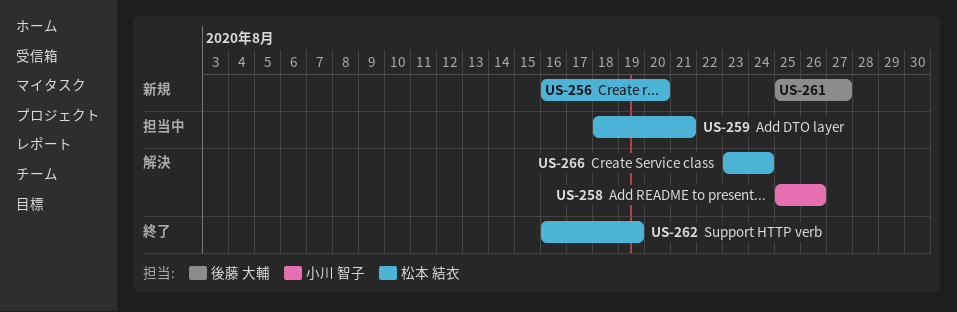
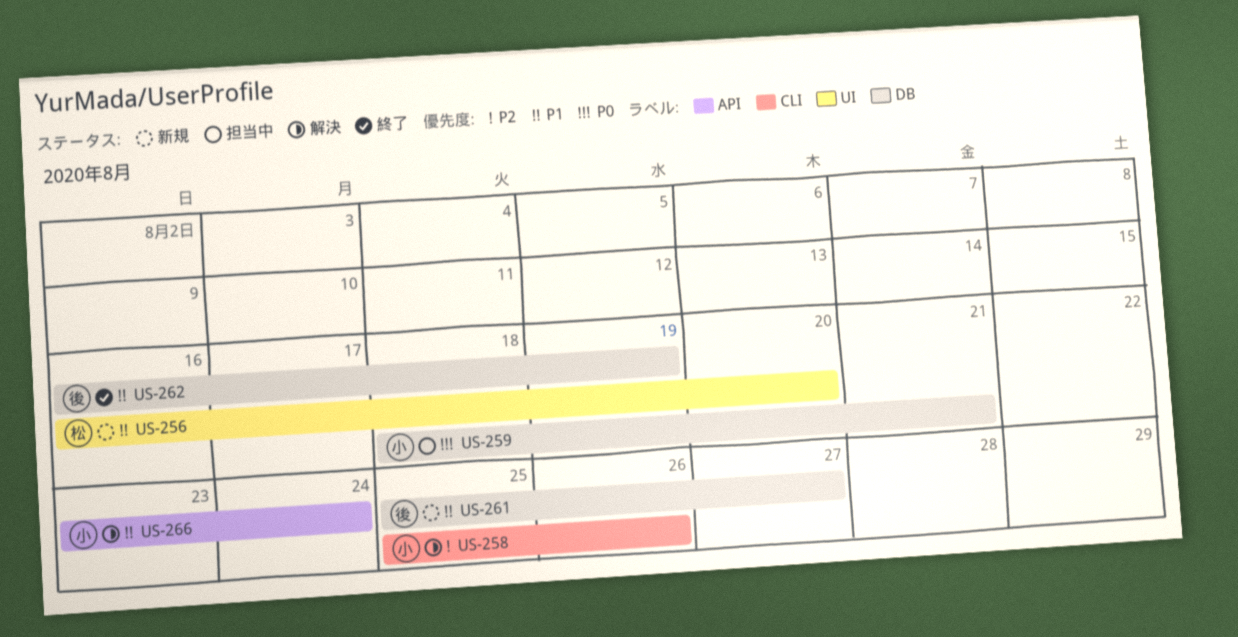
US-259, owner: 松本 結衣 -> 小川 智子
US-262, owner: 松本 結衣 -> 後藤 大輔
US-266, owner: 松本 結衣 -> 小川 智子

